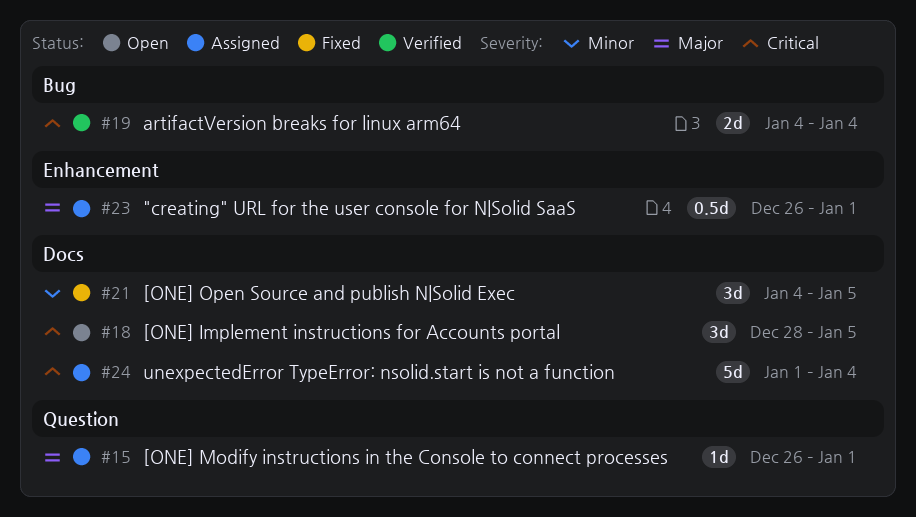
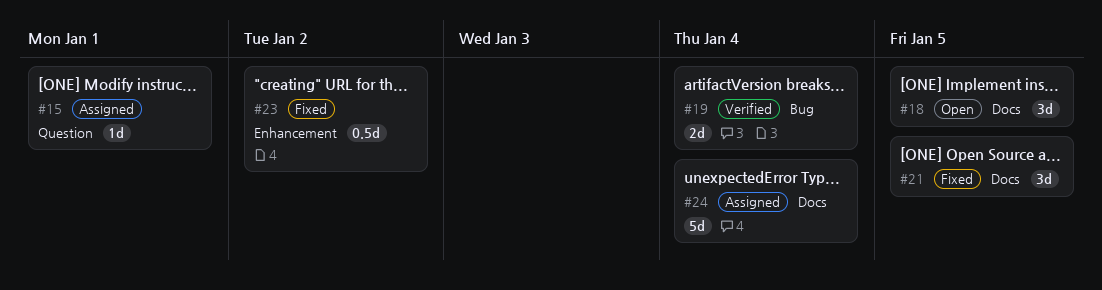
#23, status: Assigned -> Fixed
#23, due: Jan 1 -> Jan 2

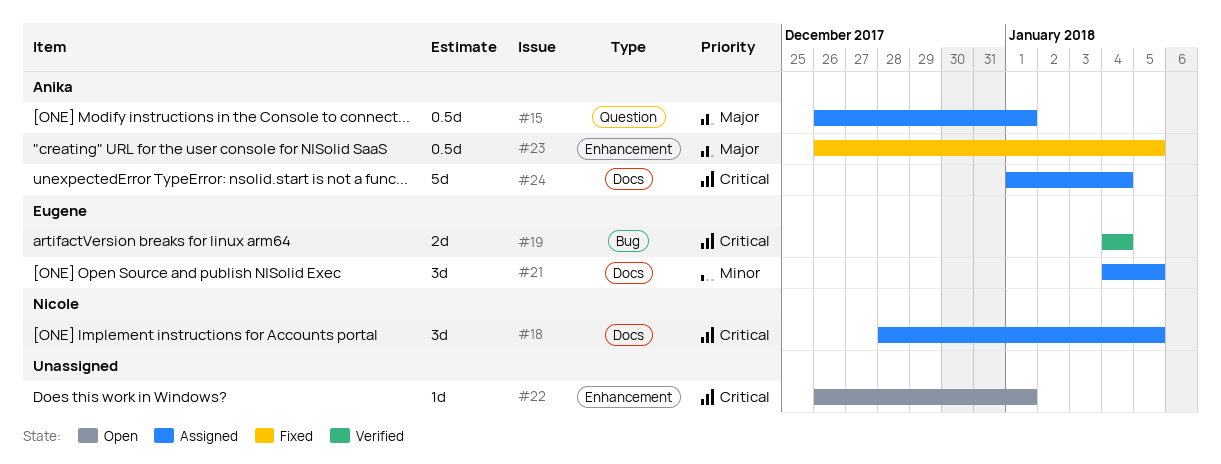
#15, estimate: 1d -> 0.5d
#18, status: Open -> Assigned
#21, status: Fixed -> Assigned
#22: none -> present
#23, due: Jan 2 -> Jan 5

